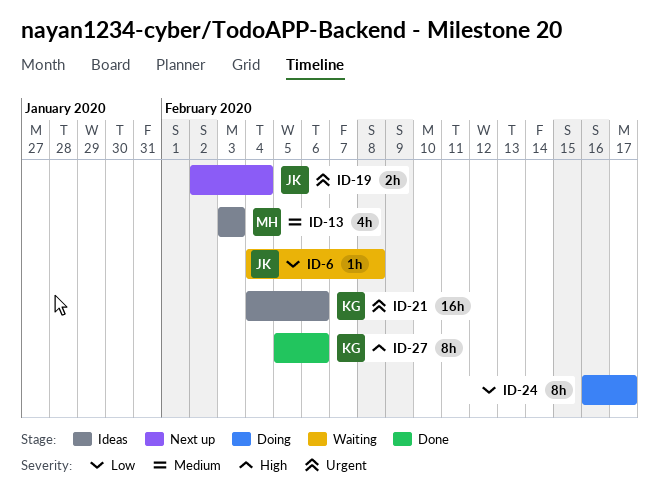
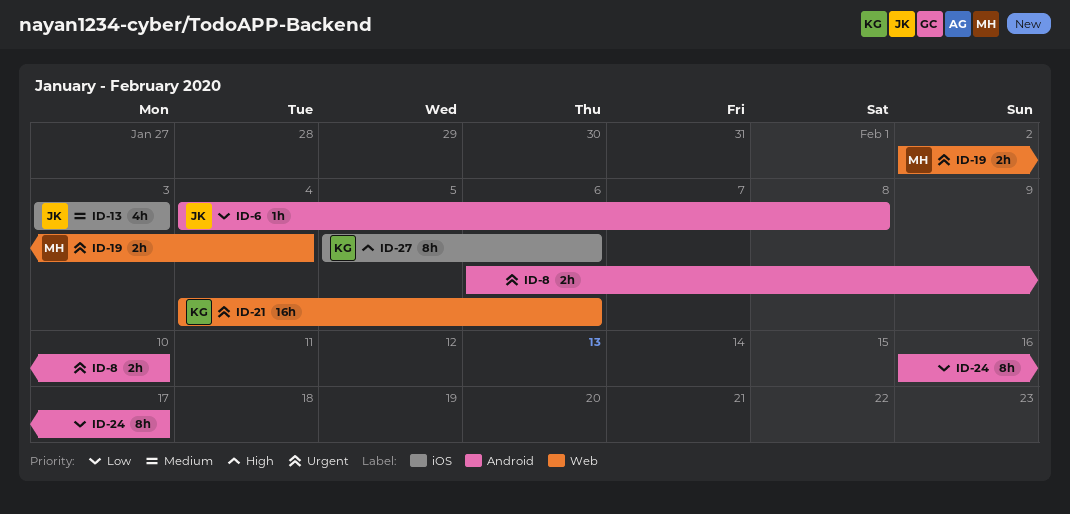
ID-8: none -> present
ID-13, owner: MH -> JK
ID-19, owner: JK -> MH

